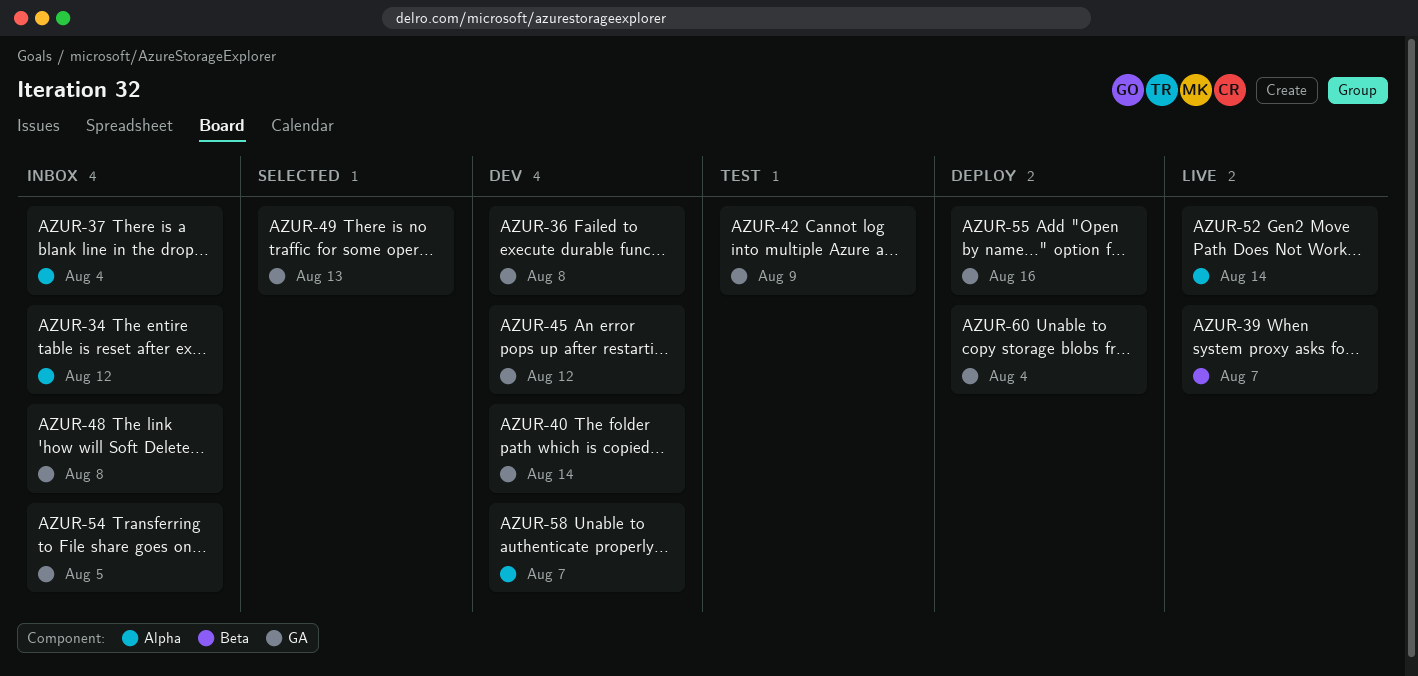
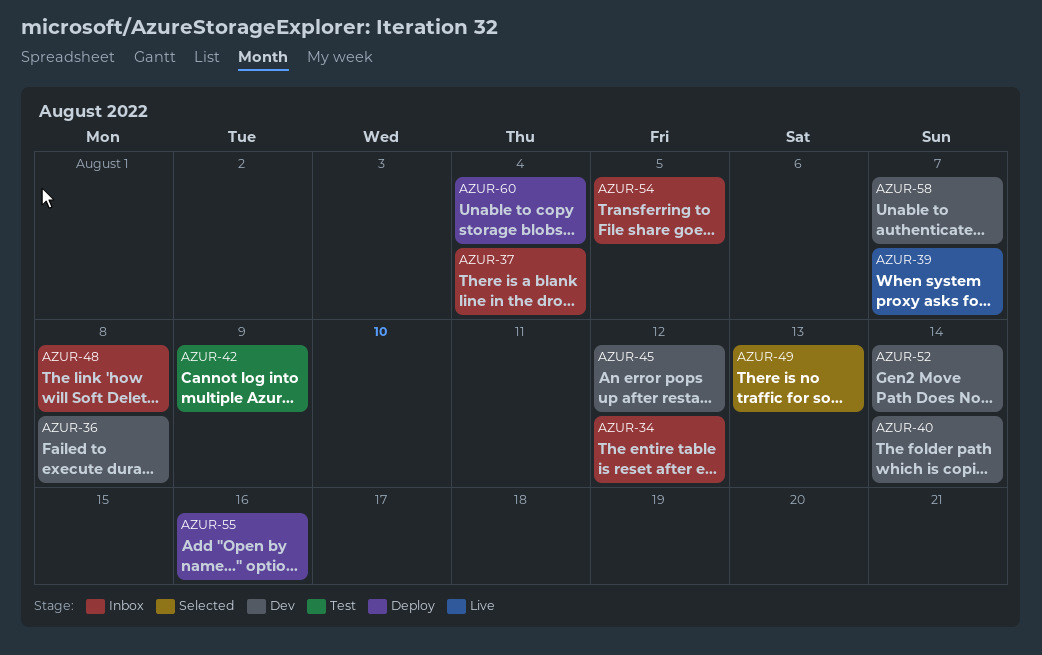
AZUR-52, status: Live -> Dev

